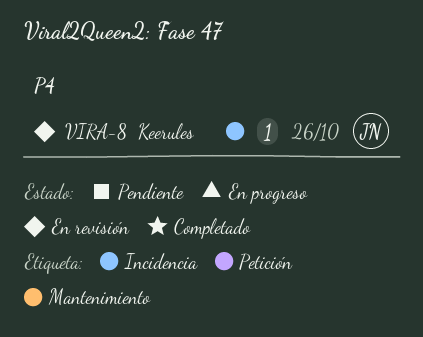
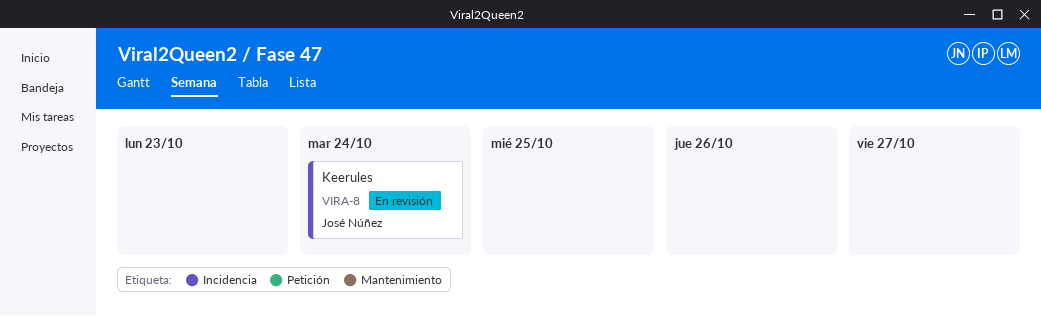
VIRA-8, due: Oct 26 -> Oct 24

